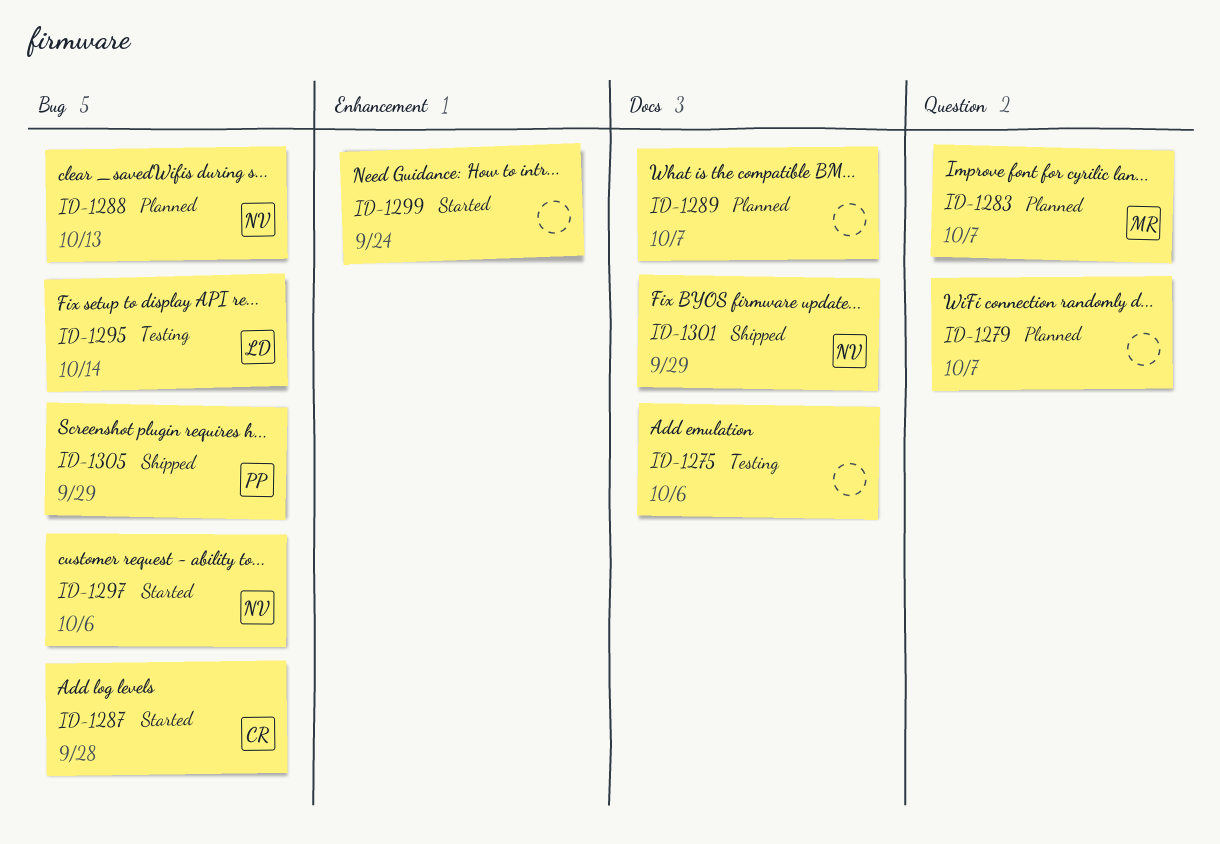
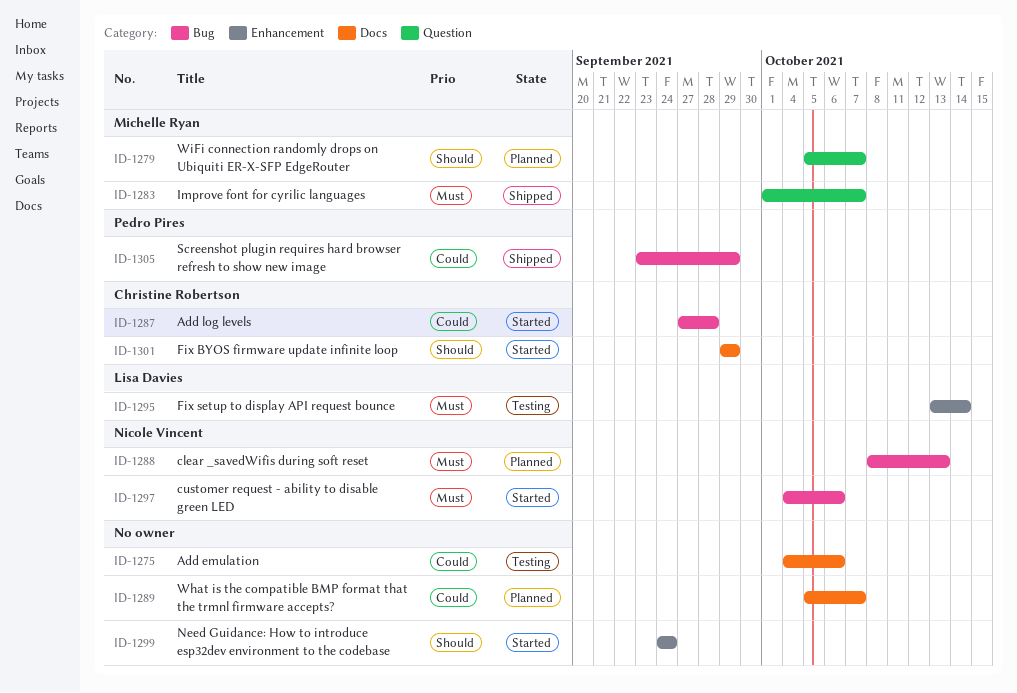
ID-1279, owner: none -> Michelle Ryan
ID-1283, status: Planned -> Shipped
ID-1295, label: Bug -> Enhancement
ID-1301, status: Shipped -> Started
ID-1301, owner: Nicole Vincent -> Christine Robertson

